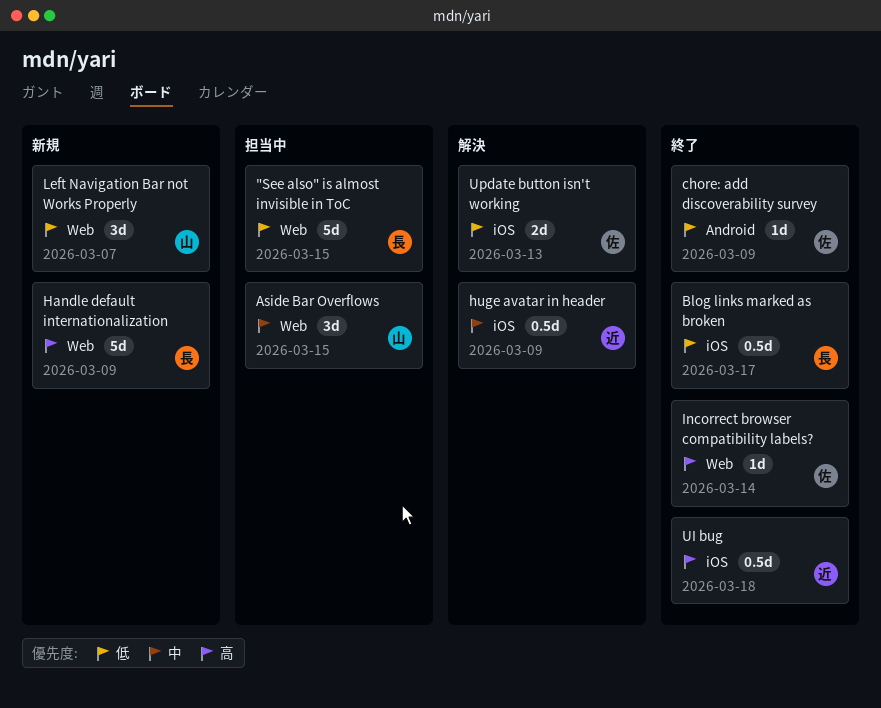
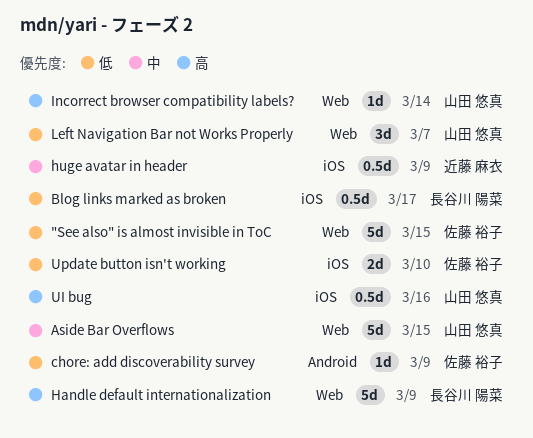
"See also" is almost invisible in ToC, owner: 長谷川 陽菜 -> 佐藤 裕子
Aside Bar Overflows, estimate: 3d -> 5d
Incorrect browser compatibility labels?, owner: 佐藤 裕子 -> 山田 悠真
UI bug, owner: 近藤 麻衣 -> 山田 悠真
UI bug, due: Mar 18 -> Mar 16
Update button isn't working, due: Mar 13 -> Mar 10

